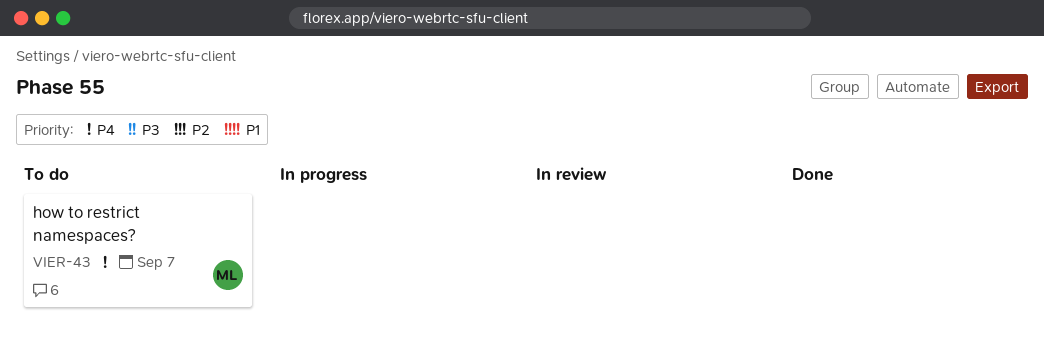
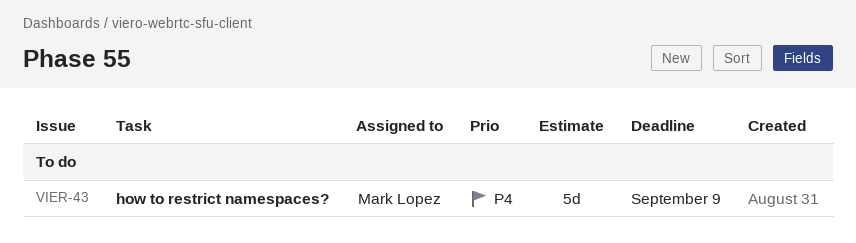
VIER-43, due: Sep 7 -> Sep 9

